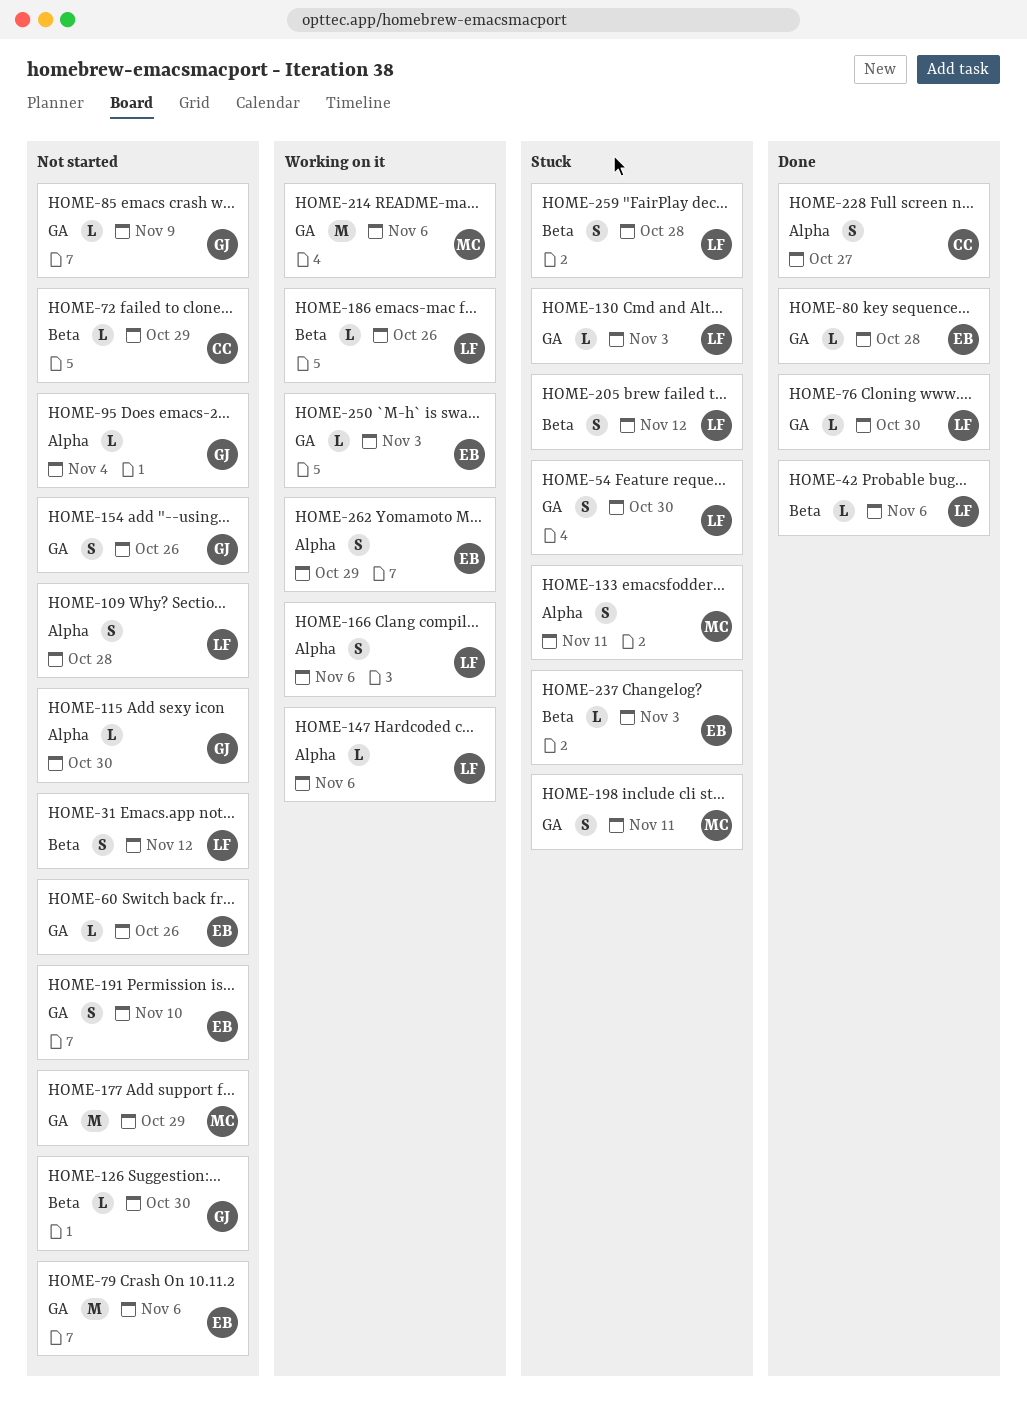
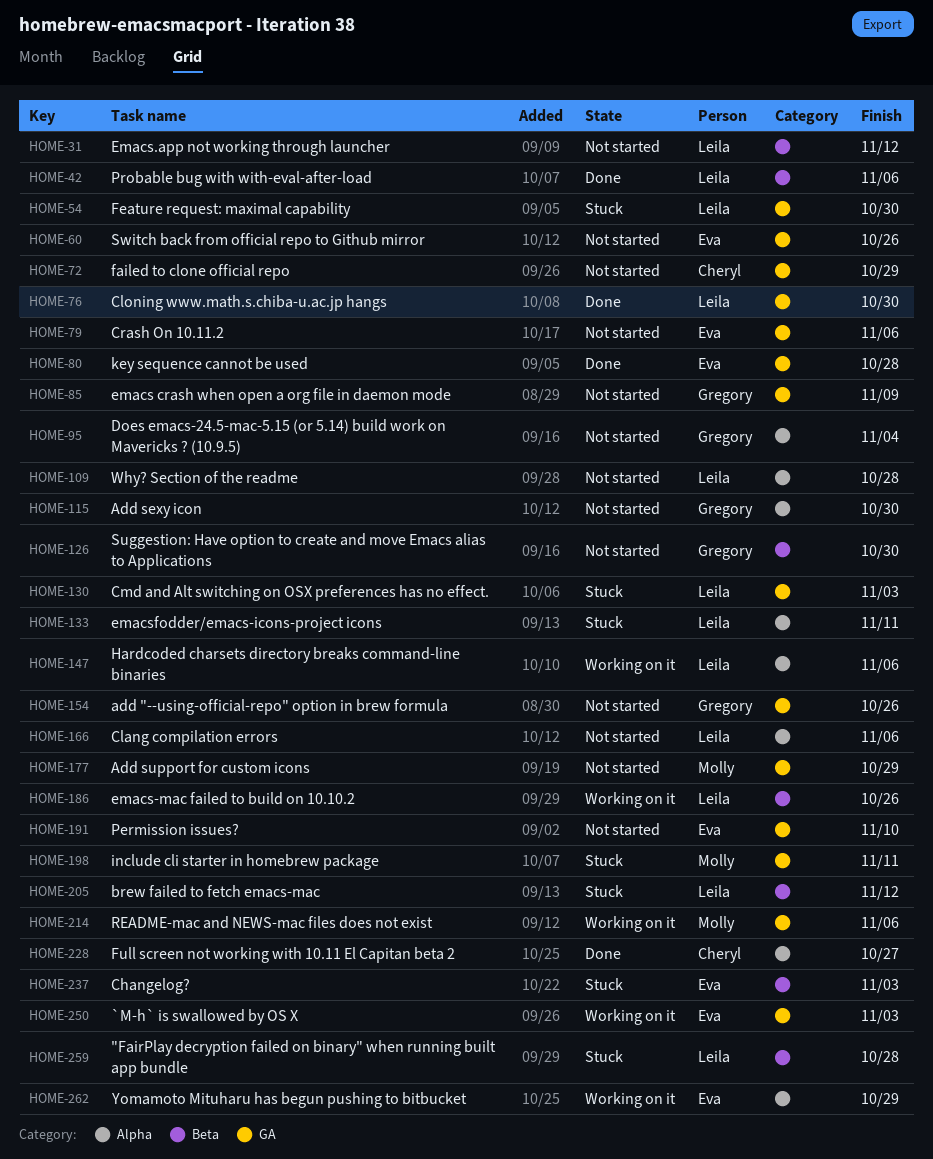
HOME-72, label: Beta -> GA
HOME-133, owner: Molly -> Leila
HOME-166, status: Working on it -> Not started

